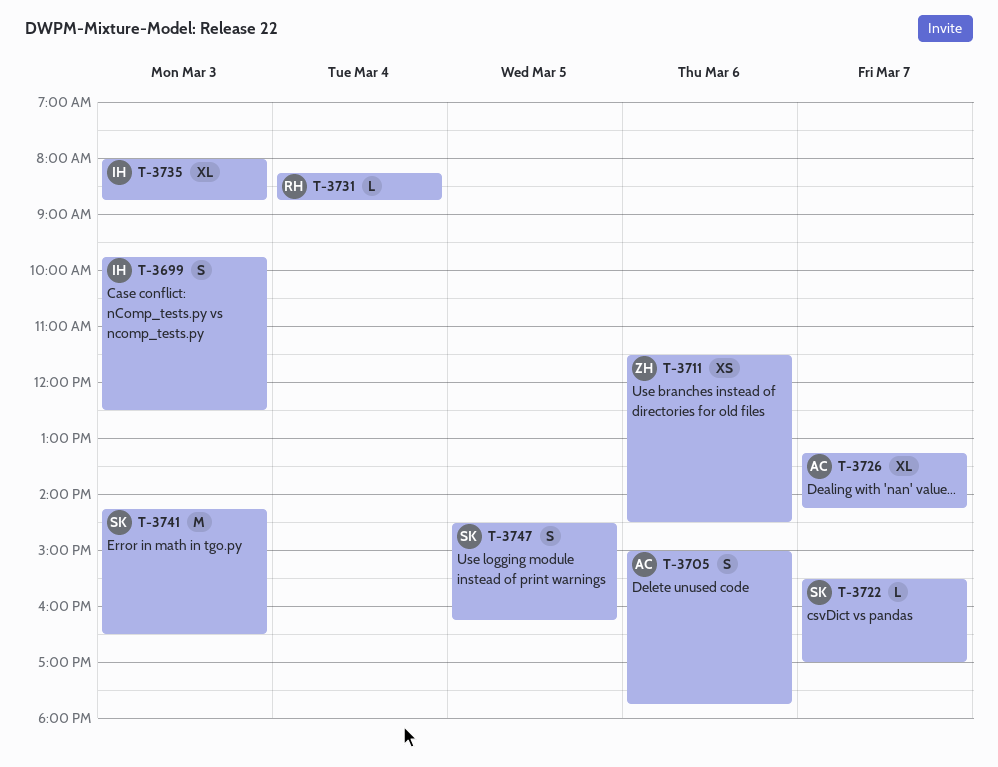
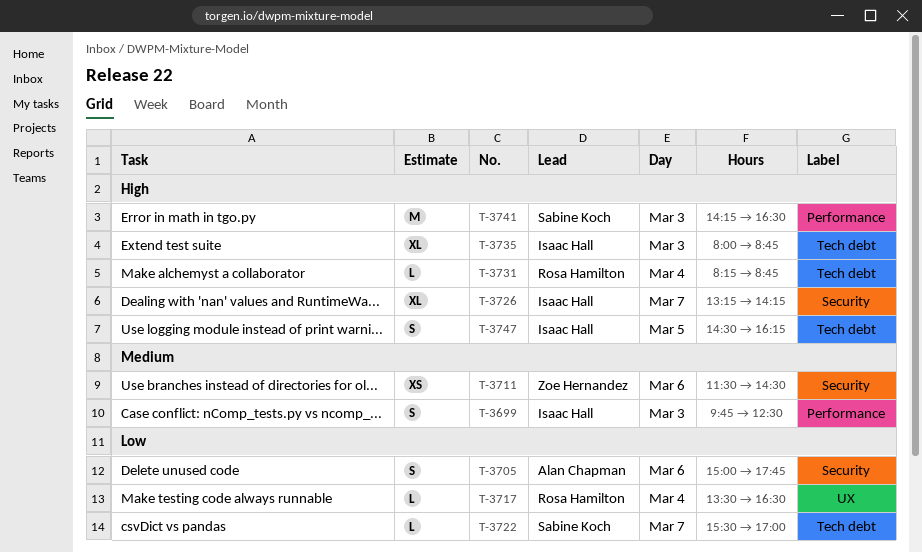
T-3717: none -> present
T-3726, owner: Alan Chapman -> Isaac Hall
T-3747, owner: Sabine Koch -> Isaac Hall

